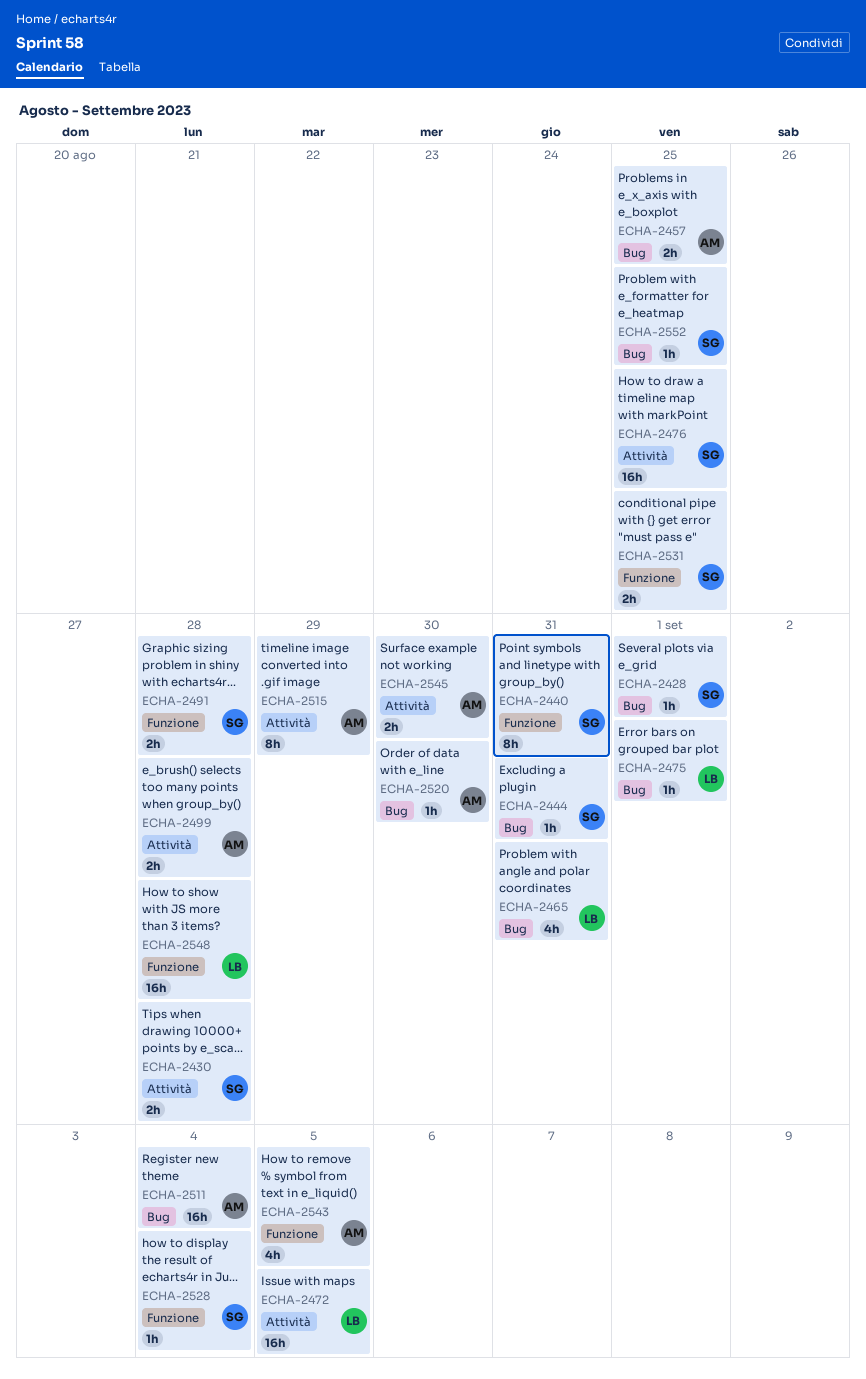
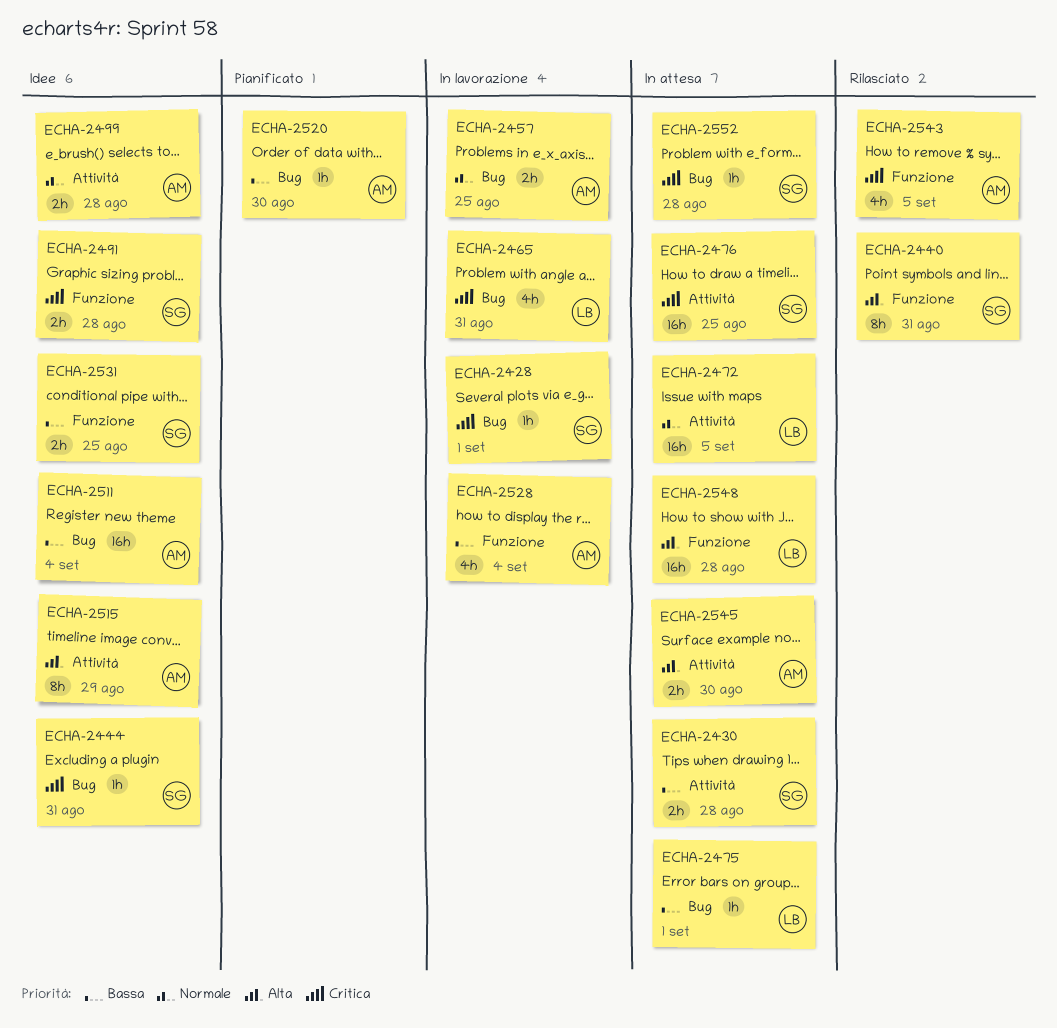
ECHA-2528, owner: SG -> AM
ECHA-2528, estimate: 1h -> 4h
ECHA-2552, due: Aug 25 -> Aug 28

